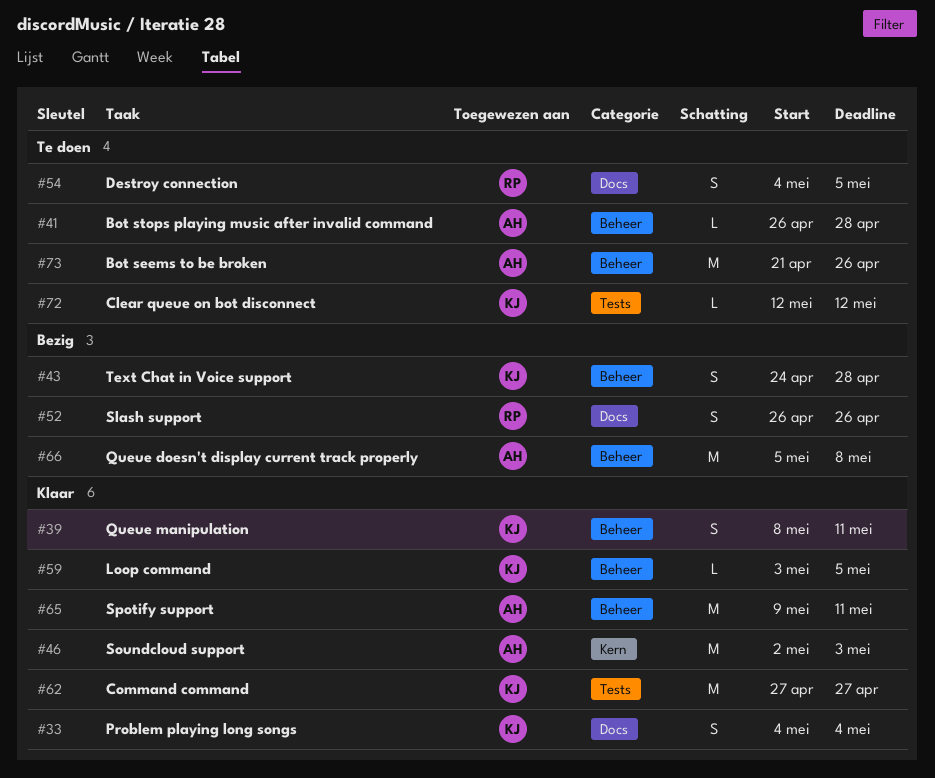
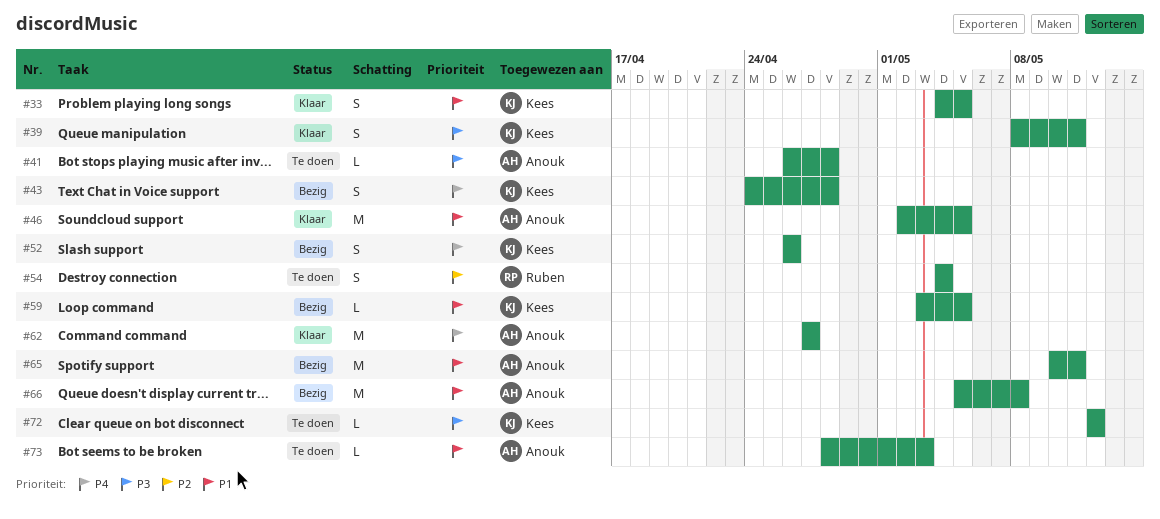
#33, due: May 4 -> May 5
#46, due: May 3 -> May 5
#52, owner: Ruben -> Kees
#54, due: May 5 -> May 4
#59, status: Klaar -> Bezig
#62, owner: Kees -> Anouk
#65, status: Klaar -> Bezig
#65, start: May 9 -> May 10
#73, estimate: M -> L
#73, start: Apr 21 -> Apr 28
#73, due: Apr 26 -> May 3

